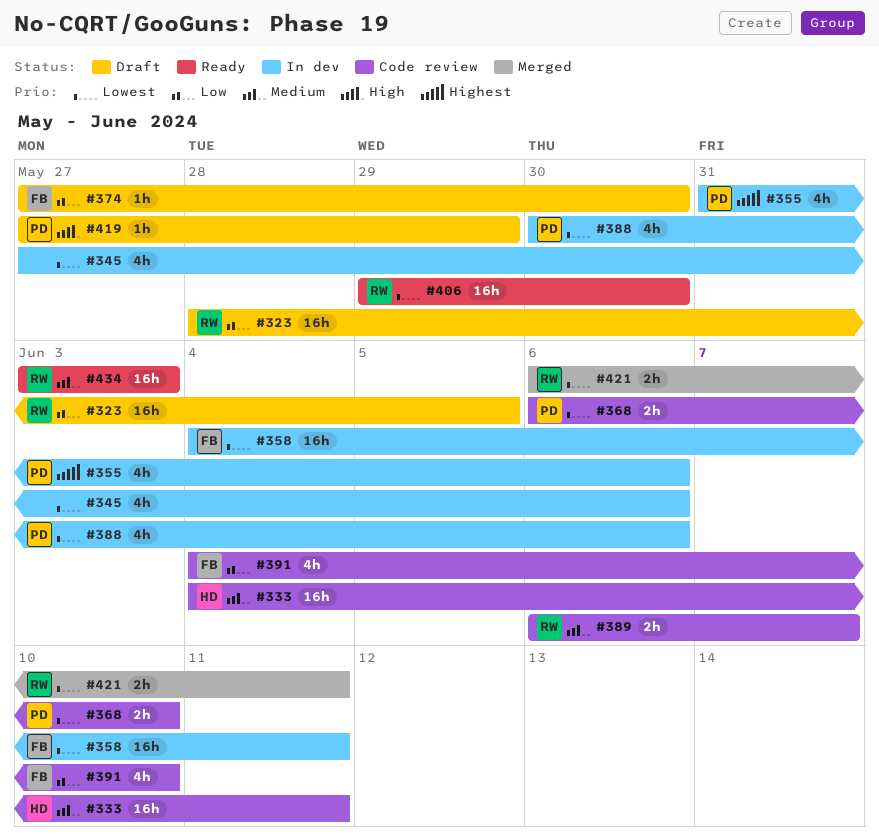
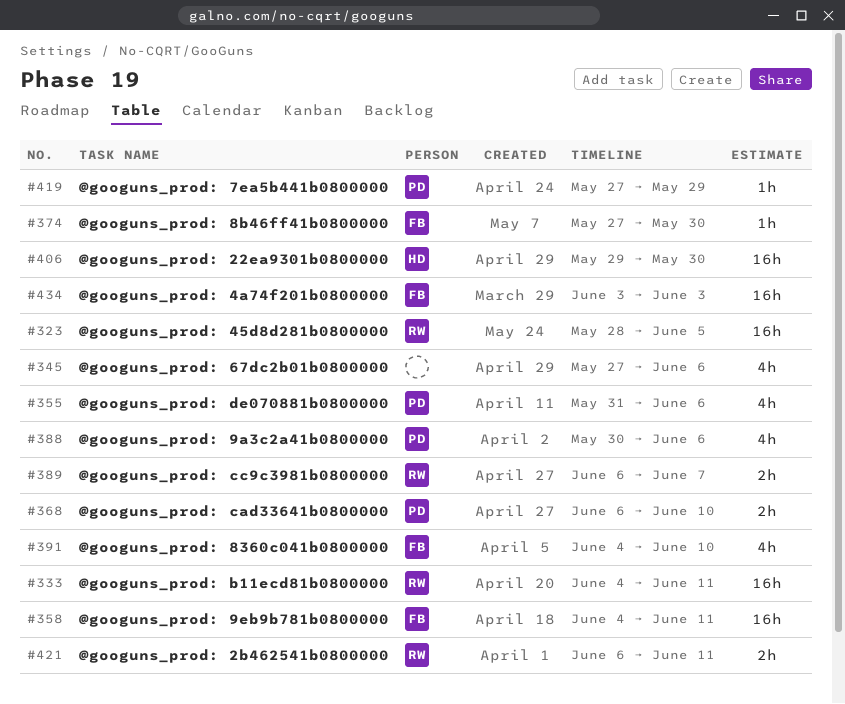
#333, owner: HD -> RW
#406, owner: RW -> HD
#434, owner: RW -> FB

